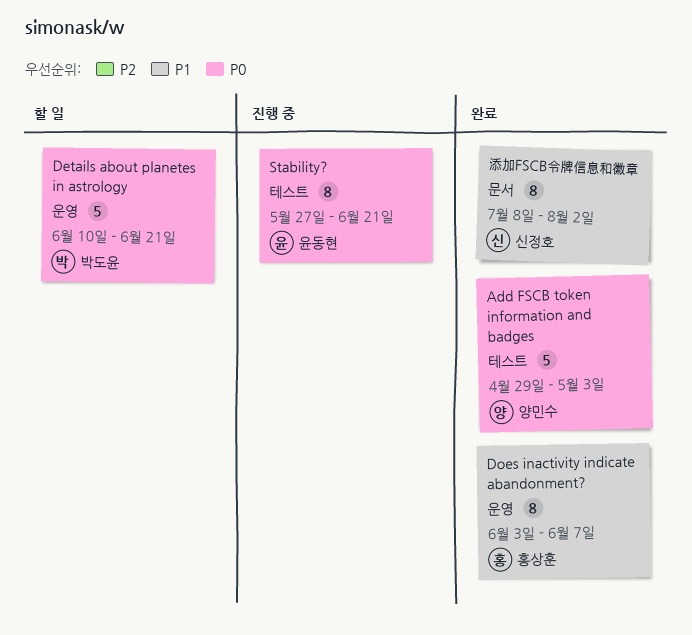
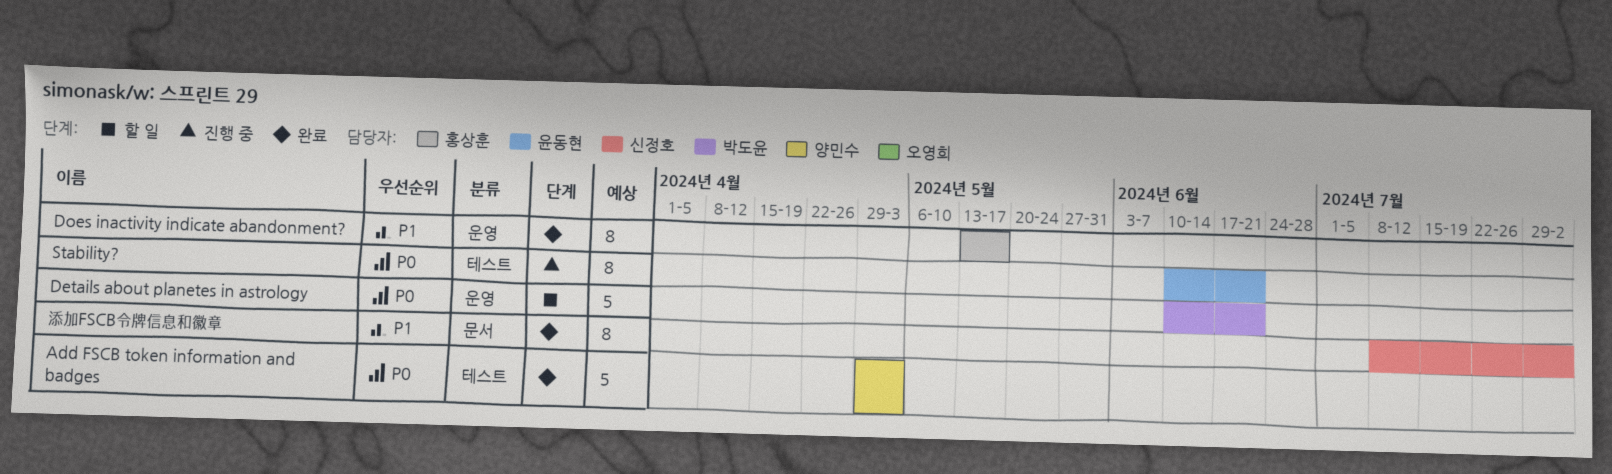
Does inactivity indicate abandonment?, start: Jun 3 -> May 13
Does inactivity indicate abandonment?, due: Jun 7 -> May 17
Stability?, start: May 27 -> Jun 10

